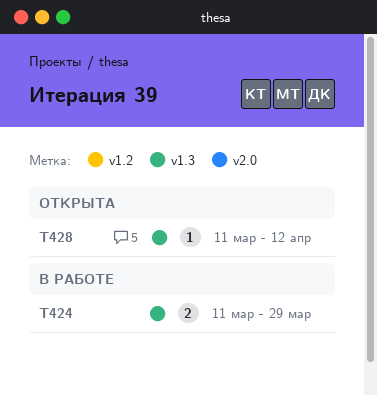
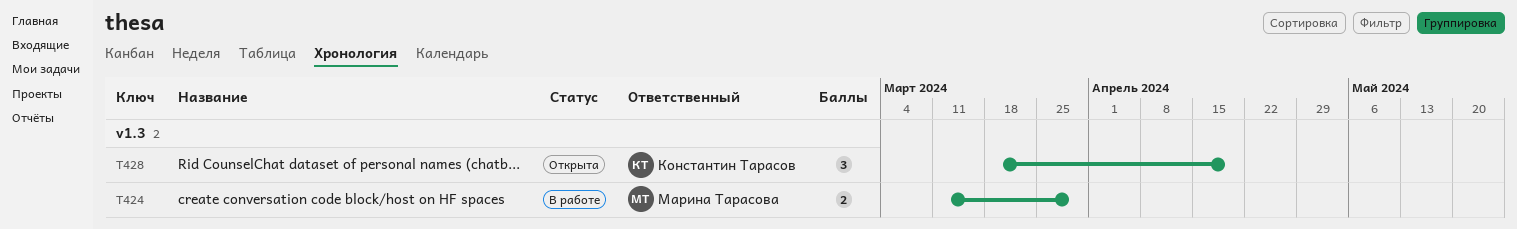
T428, estimate: 1 -> 3
T428, start: Mar 11 -> Mar 18
T428, due: Apr 12 -> Apr 19

